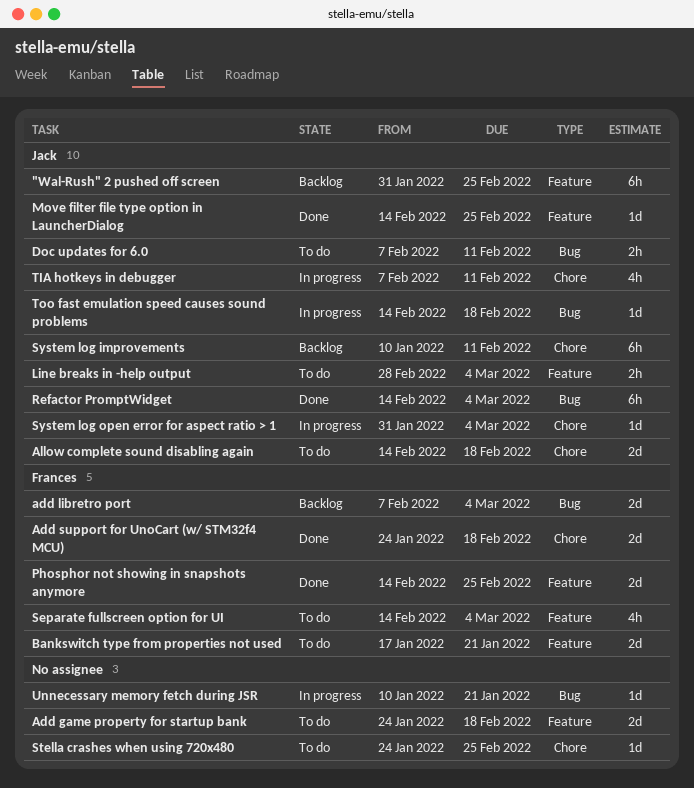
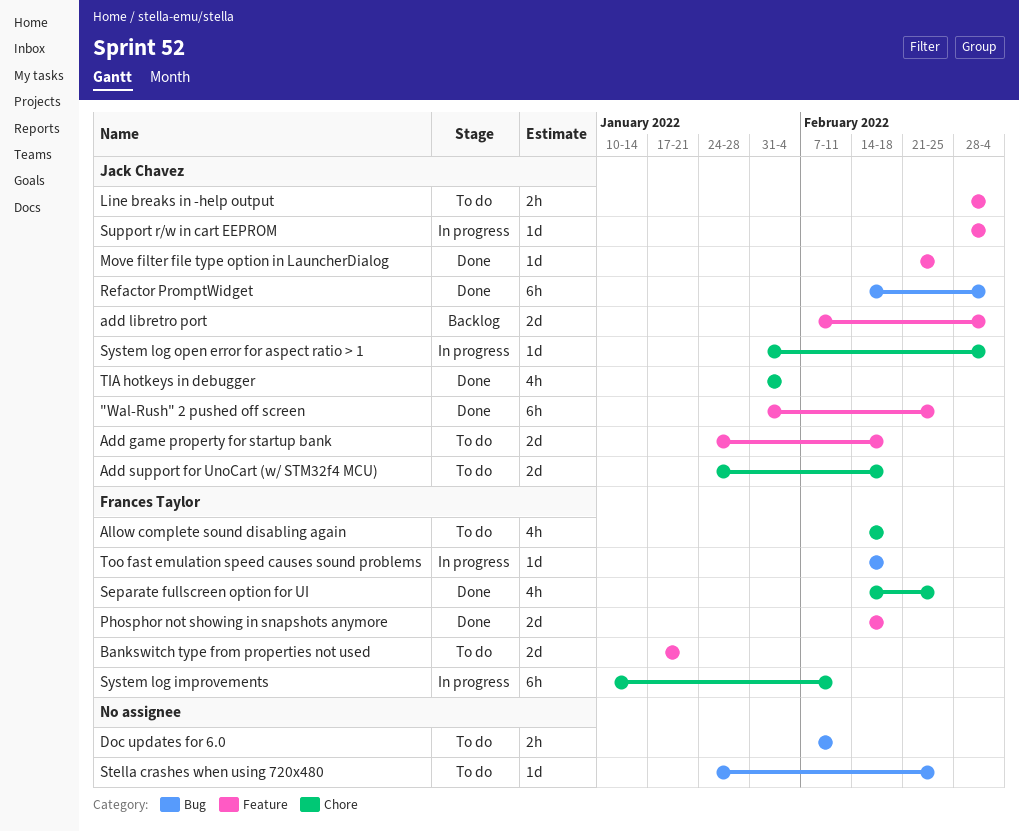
"Wal-Rush" 2 pushed off screen, status: Backlog -> Done
Add game property for startup bank, owner: none -> Jack Chavez
add libretro port, owner: Frances Taylor -> Jack Chavez
add libretro port, label: Bug -> Feature
Add support for UnoCart (w/ STM32f4 MCU), status: Done -> To do
Add support for UnoCart (w/ STM32f4 MCU), owner: Frances Taylor -> Jack Chavez
Allow complete sound disabling again, owner: Jack Chavez -> Frances Taylor
Allow complete sound disabling again, estimate: 2d -> 4h
Doc updates for 6.0, owner: Jack Chavez -> none
Move filter file type option in LauncherDialog, start: Feb 14 -> Feb 21
Phosphor not showing in snapshots anymore, due: Feb 25 -> Feb 18
Separate fullscreen option for UI, status: To do -> Done
Separate fullscreen option for UI, label: Feature -> Chore
Separate fullscreen option for UI, due: Mar 4 -> Feb 25
Stella crashes when using 720x480, label: Chore -> Bug
Support r/w in cart EEPROM: none -> present
System log improvements, status: Backlog -> In progress
System log improvements, owner: Jack Chavez -> Frances Taylor
TIA hotkeys in debugger, status: In progress -> Done
TIA hotkeys in debugger, start: Feb 7 -> Jan 31
TIA hotkeys in debugger, due: Feb 11 -> Feb 4
Too fast emulation speed causes sound problems, owner: Jack Chavez -> Frances Taylor
Unnecessary memory fetch during JSR: present -> none

